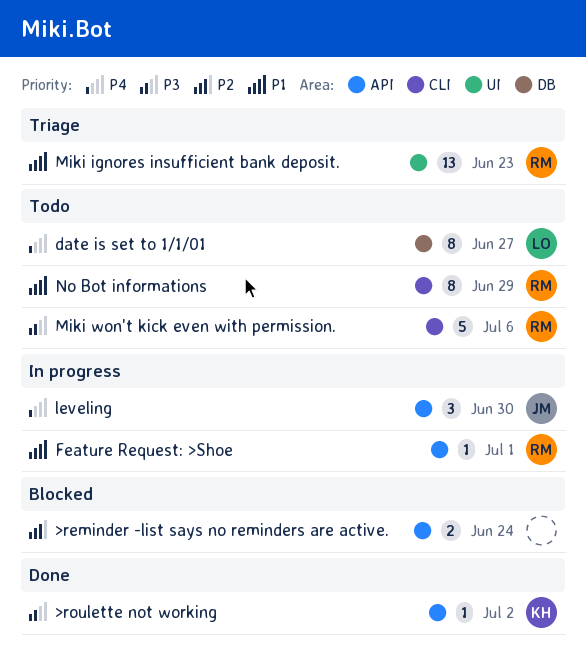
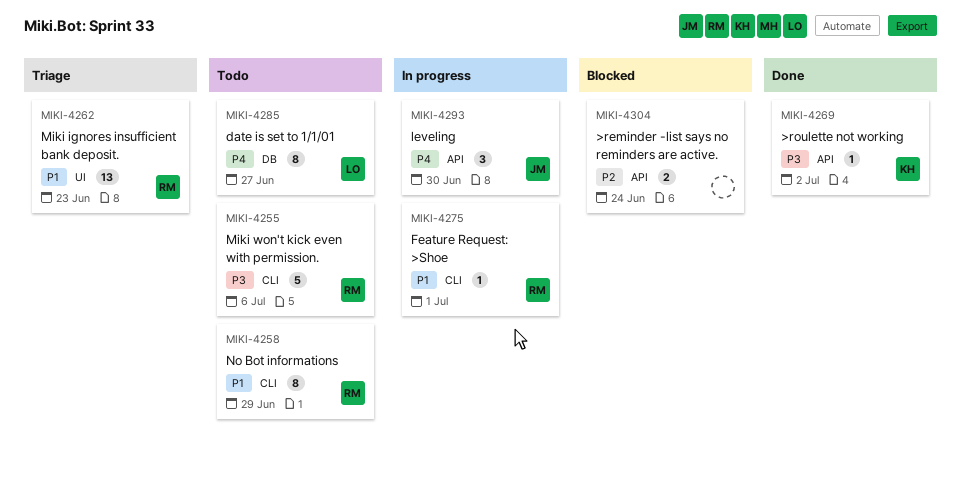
Feature Request: >Shoe, label: API -> CLI

